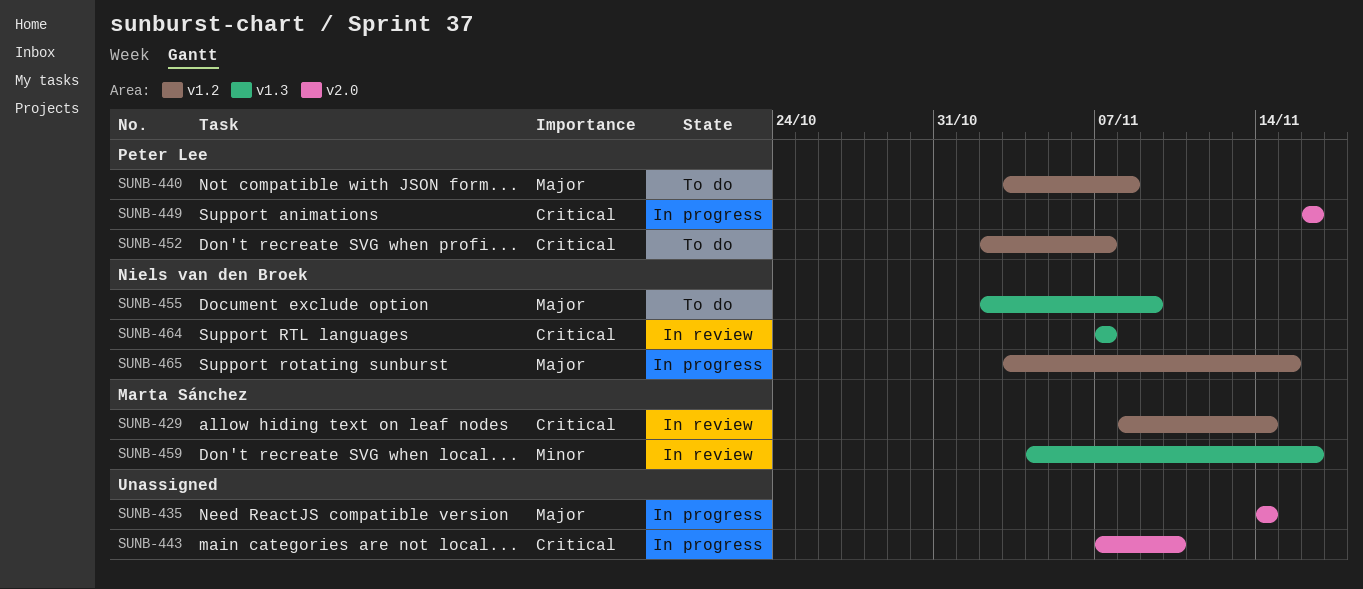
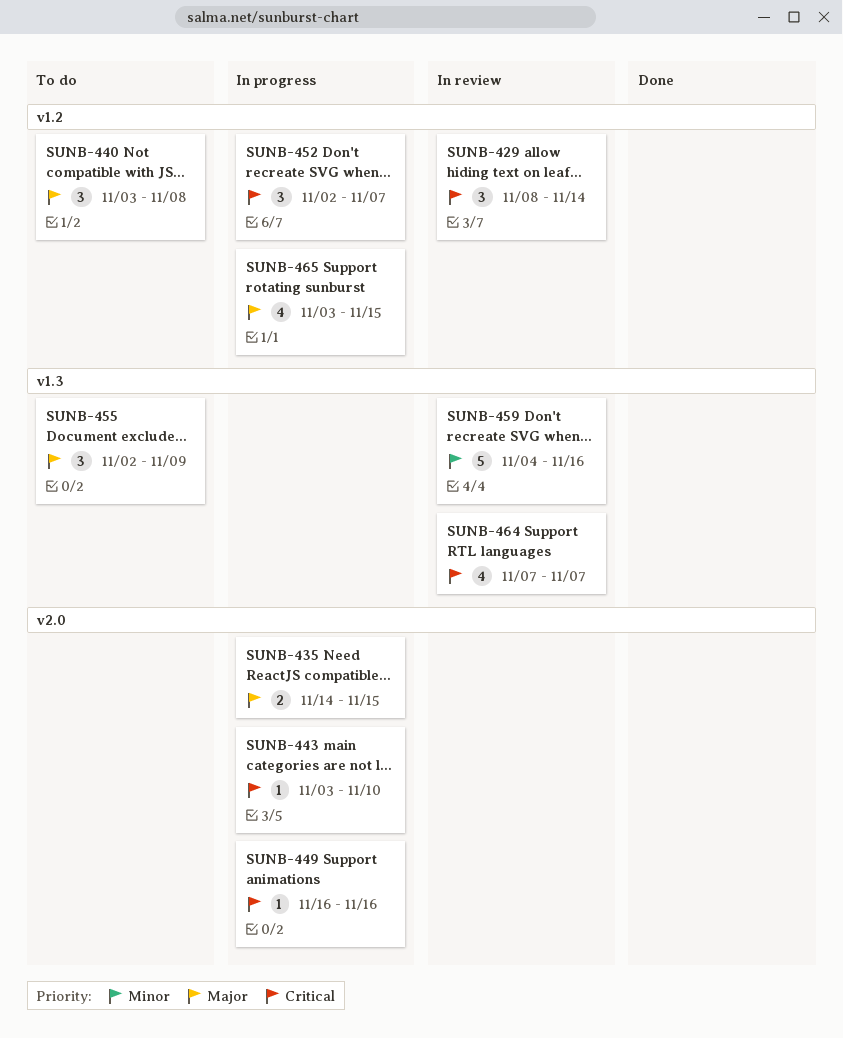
SUNB-435, due: Nov 14 -> Nov 15
SUNB-443, start: Nov 7 -> Nov 3
SUNB-452, status: To do -> In progress

